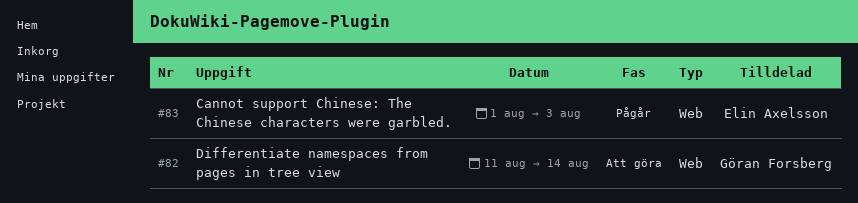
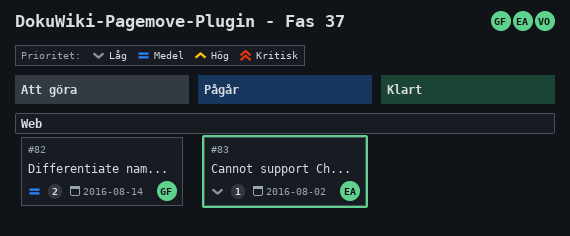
#83, due: Aug 3 -> Aug 2

